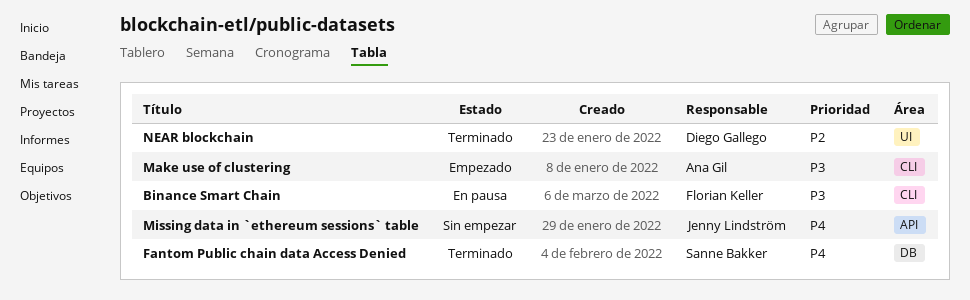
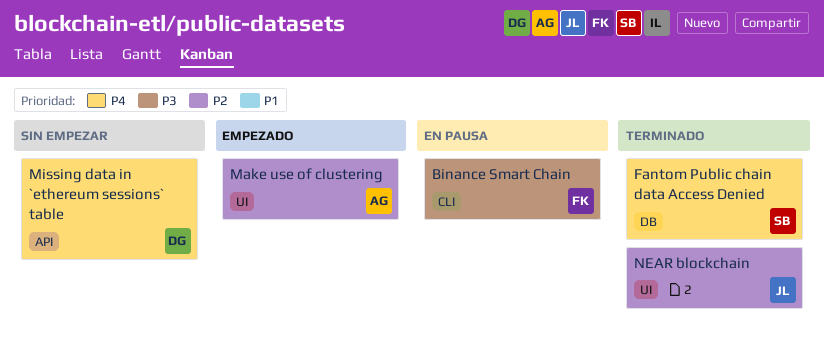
Make use of clustering, priority: P3 -> P2
Make use of clustering, label: CLI -> UI
Missing data in `ethereum sessions` table, owner: Jenny Lindström -> Diego Gallego
NEAR blockchain, owner: Diego Gallego -> Jenny Lindström

